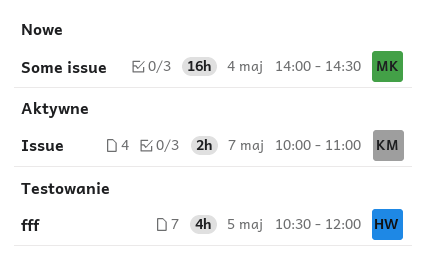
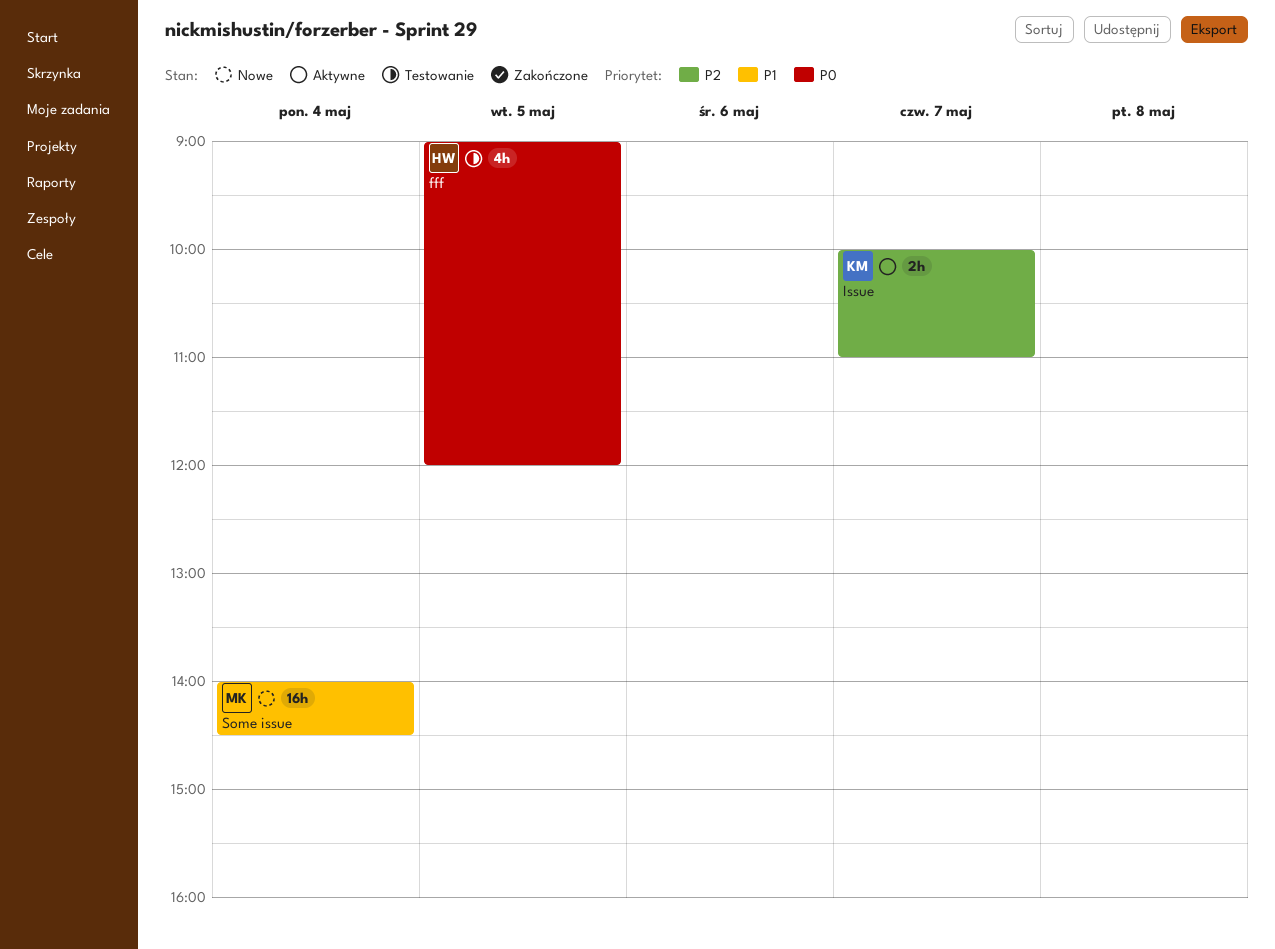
fff, begins: 10:30 -> 09:00

